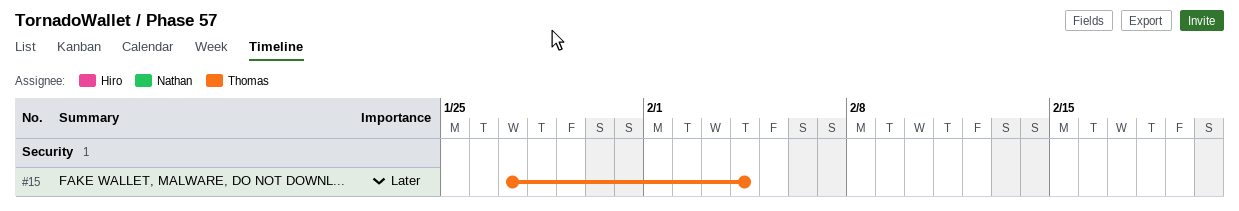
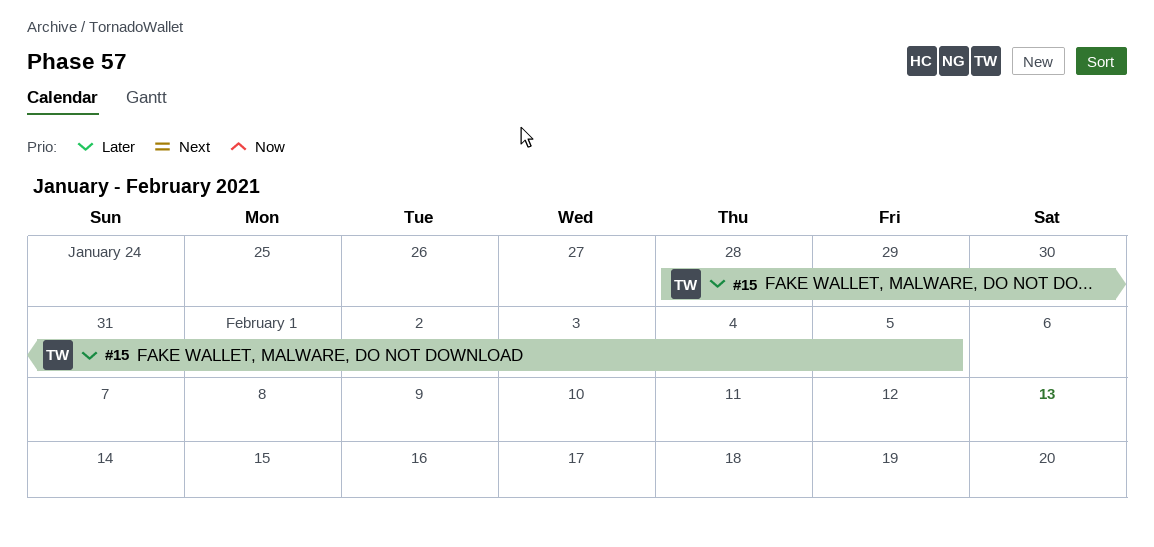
#15, start: Jan 27 -> Jan 28
#15, due: Feb 4 -> Feb 5

